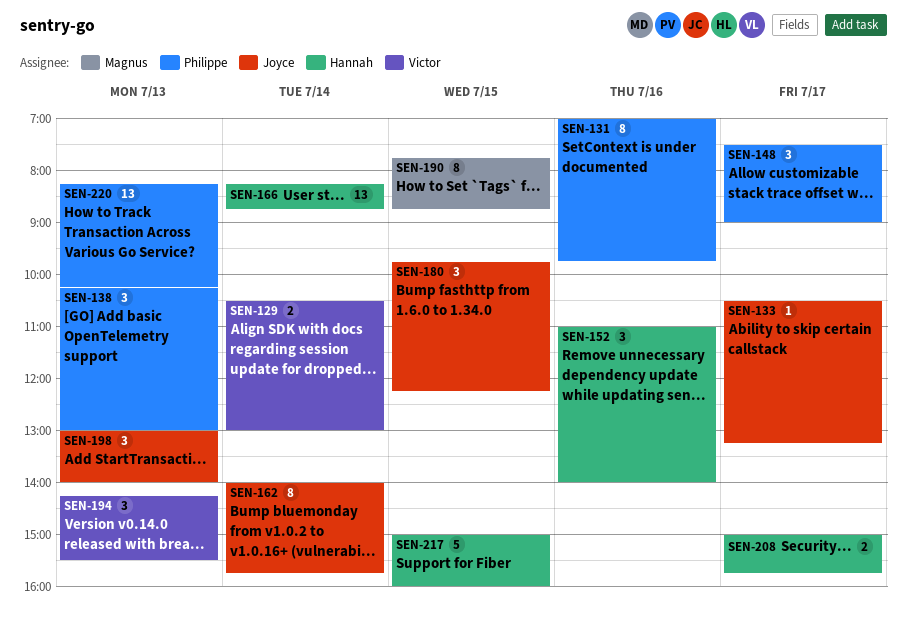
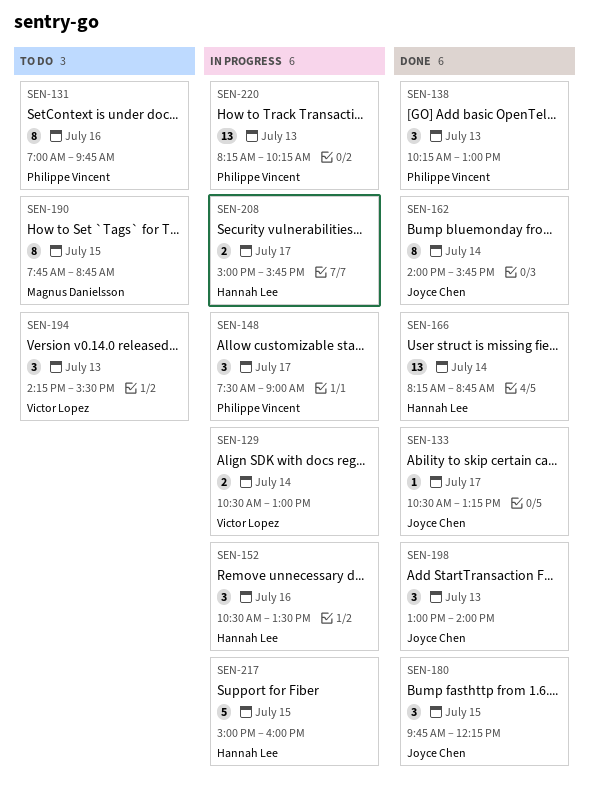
SEN-152, begins: 11:00 -> 10:30
SEN-152, ends: 14:00 -> 13:30

